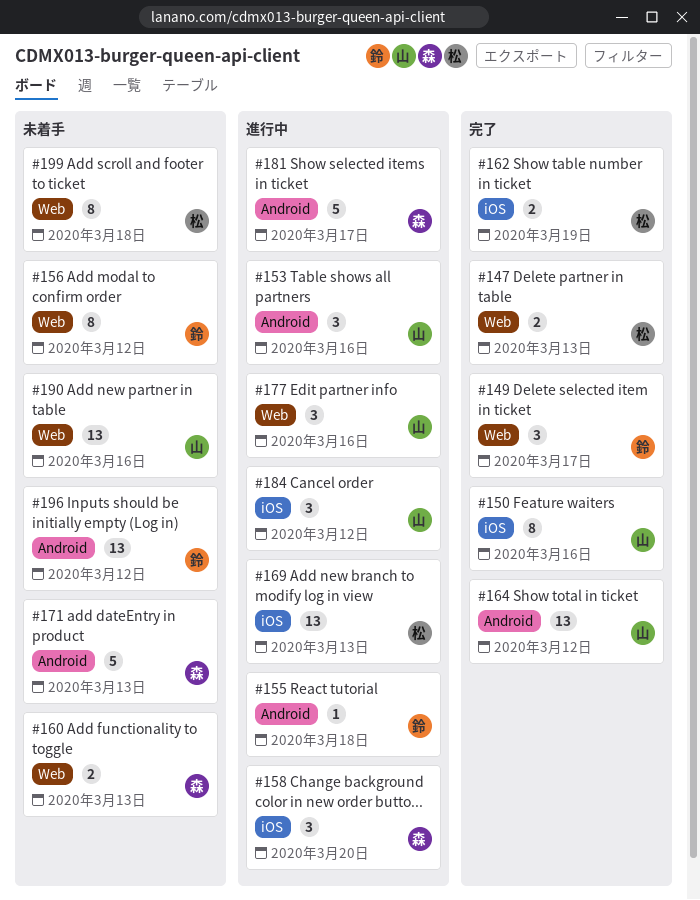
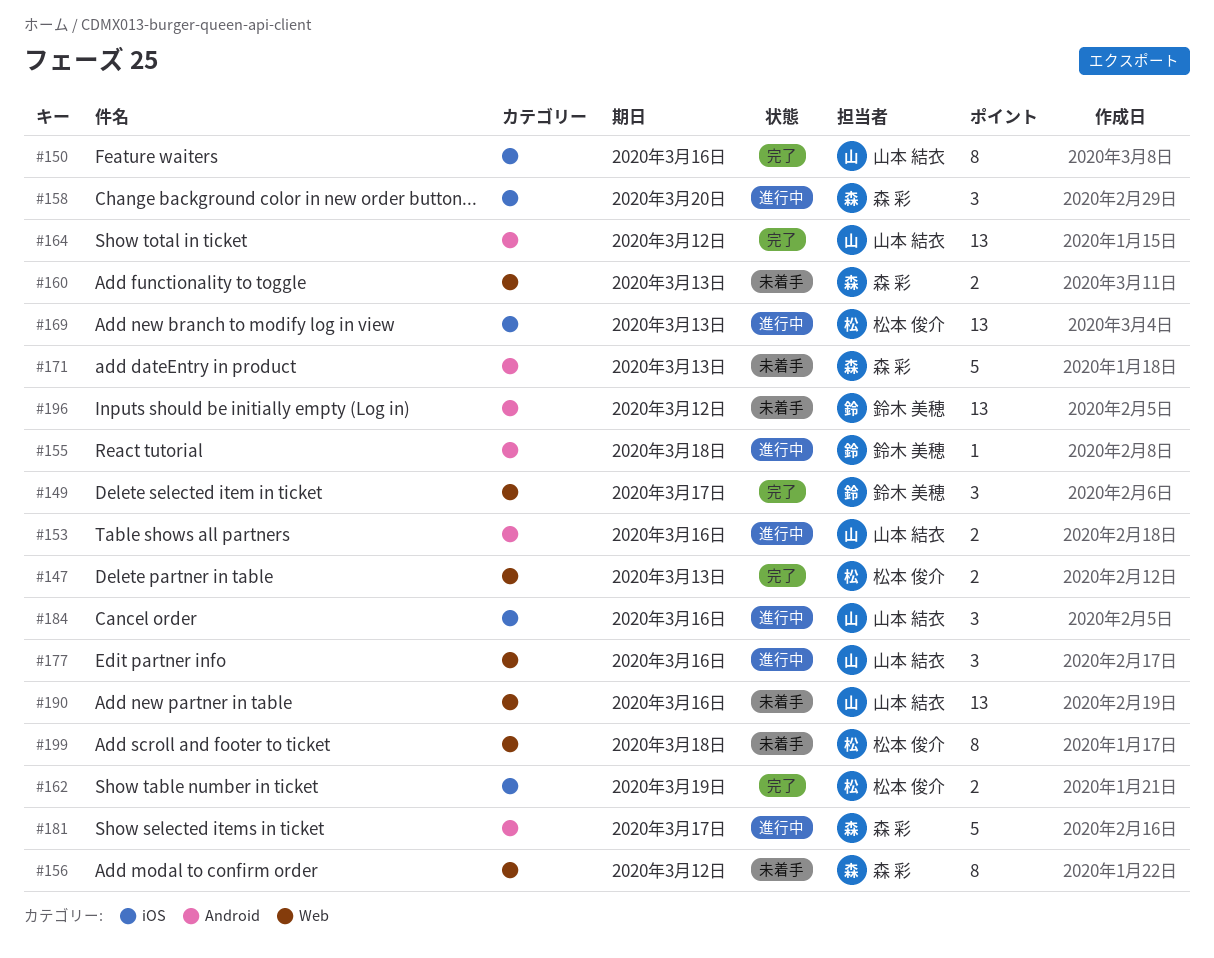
#153, estimate: 3 -> 2
#156, owner: 鈴木 美穂 -> 森 彩
#184, due: Mar 12 -> Mar 16

